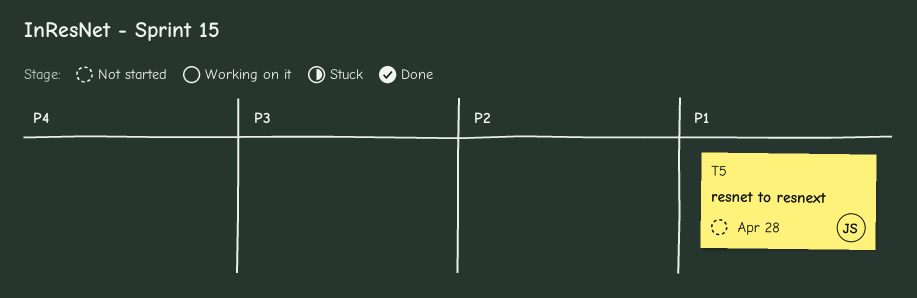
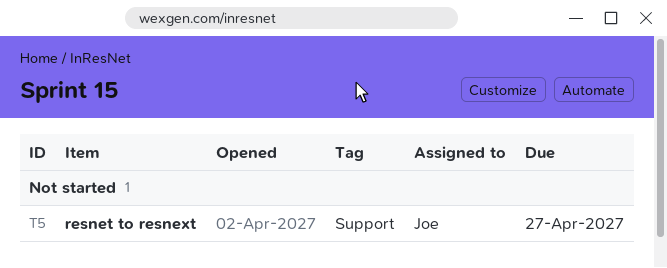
T5, due: Apr 28 -> Apr 27

